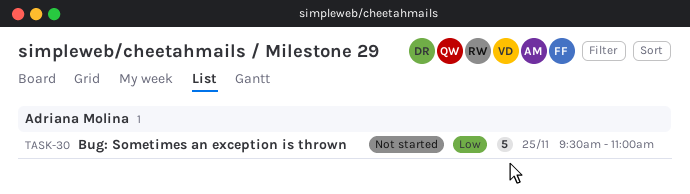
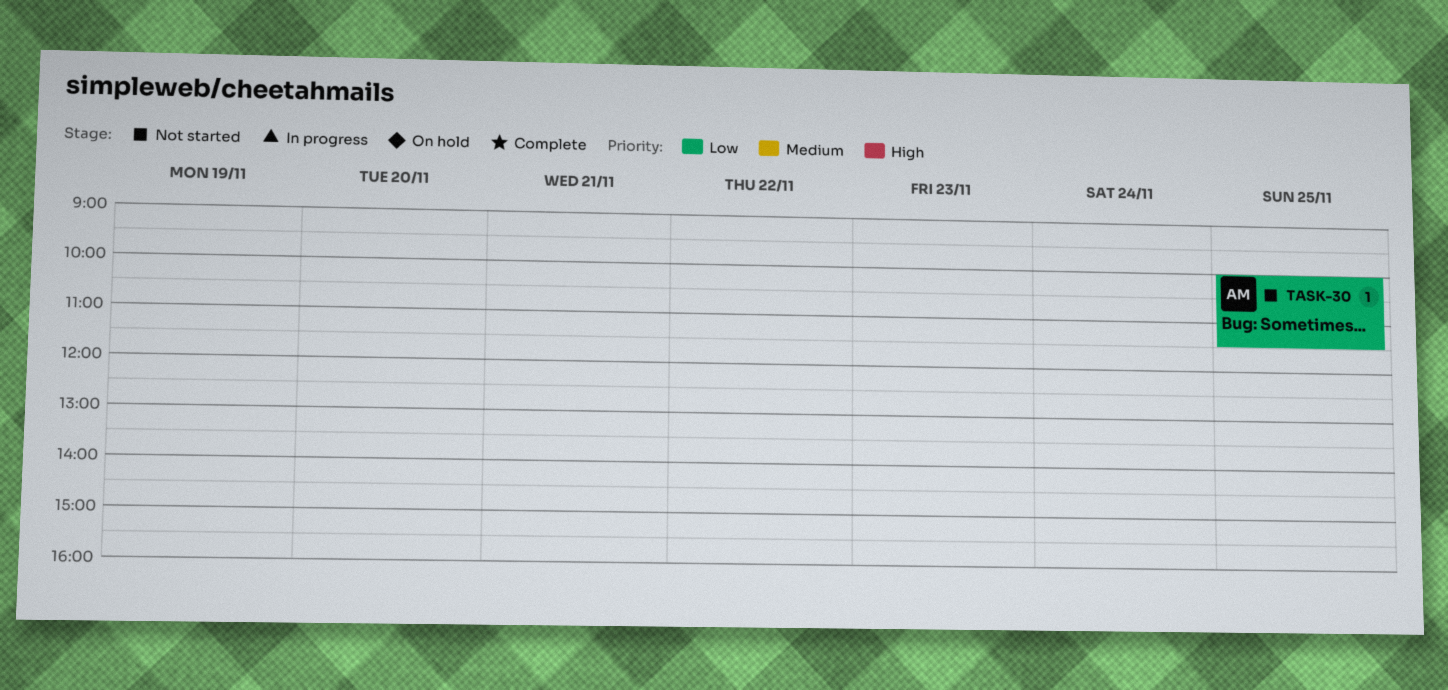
TASK-30, estimate: 5 -> 1
TASK-30, begins: 09:30 -> 10:00
TASK-30, ends: 11:00 -> 11:30

